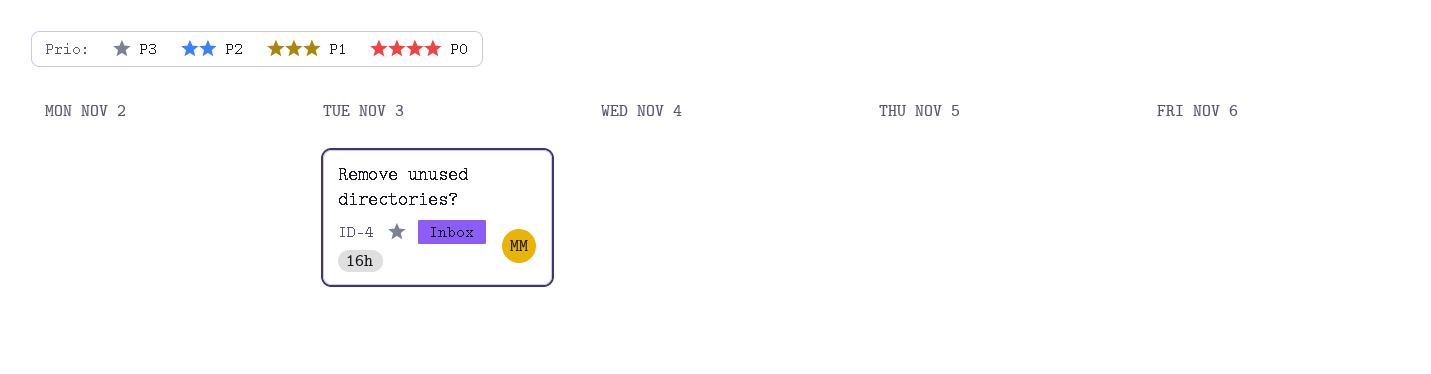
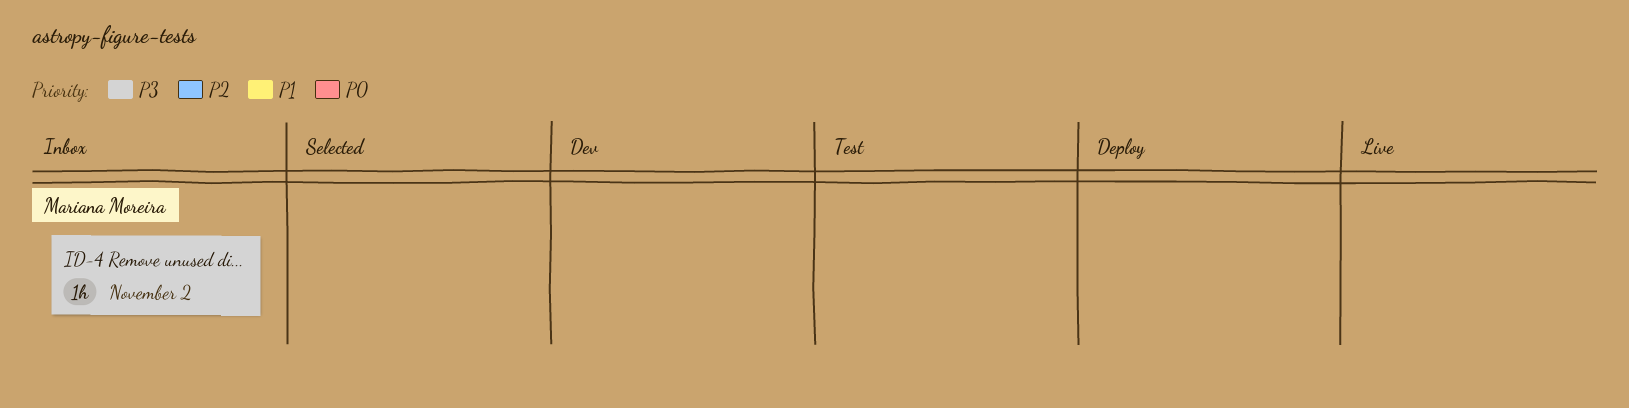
ID-4, estimate: 16h -> 1h
ID-4, due: Nov 3 -> Nov 2

